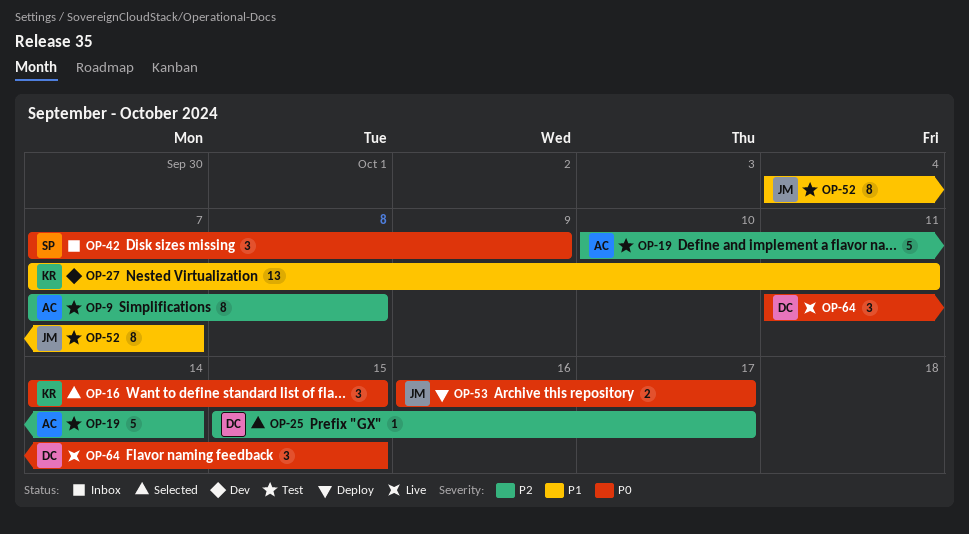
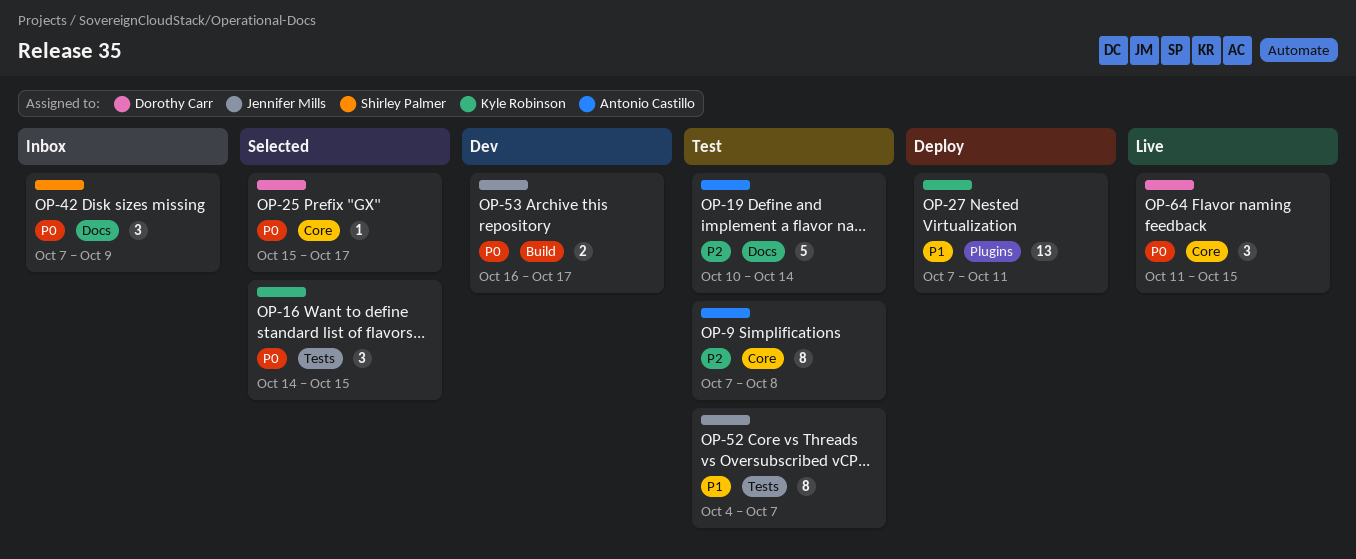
OP-25, priority: P2 -> P0
OP-27, status: Dev -> Deploy
OP-53, status: Deploy -> Dev

